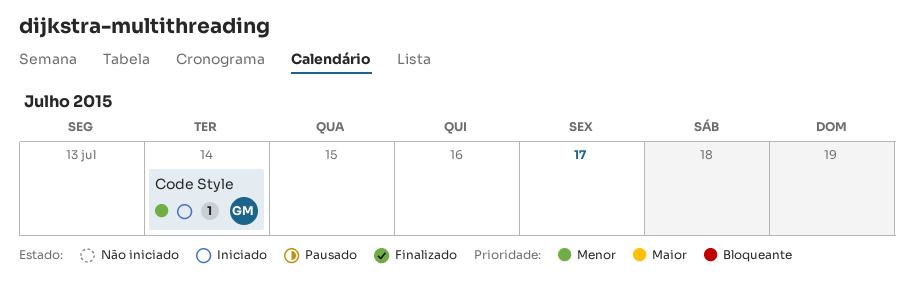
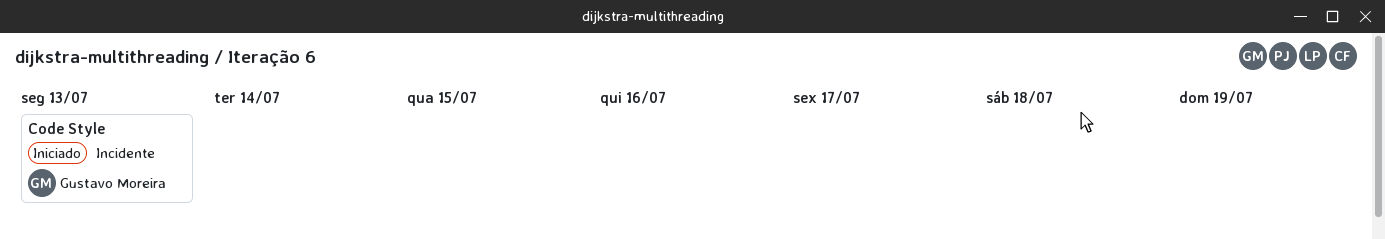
Code Style, due: Jul 14 -> Jul 13

